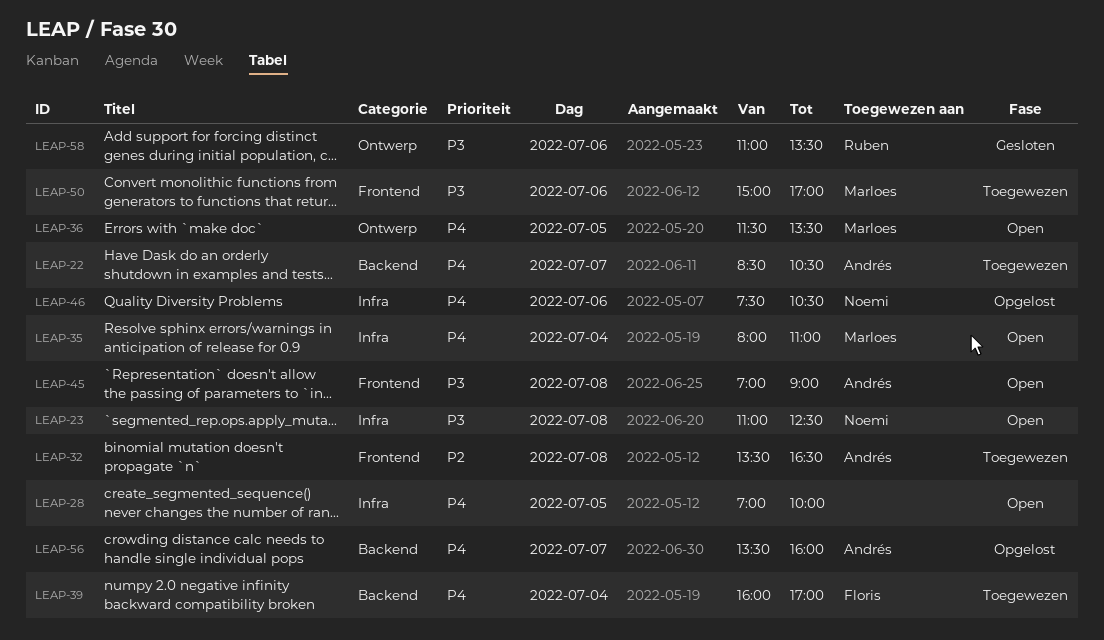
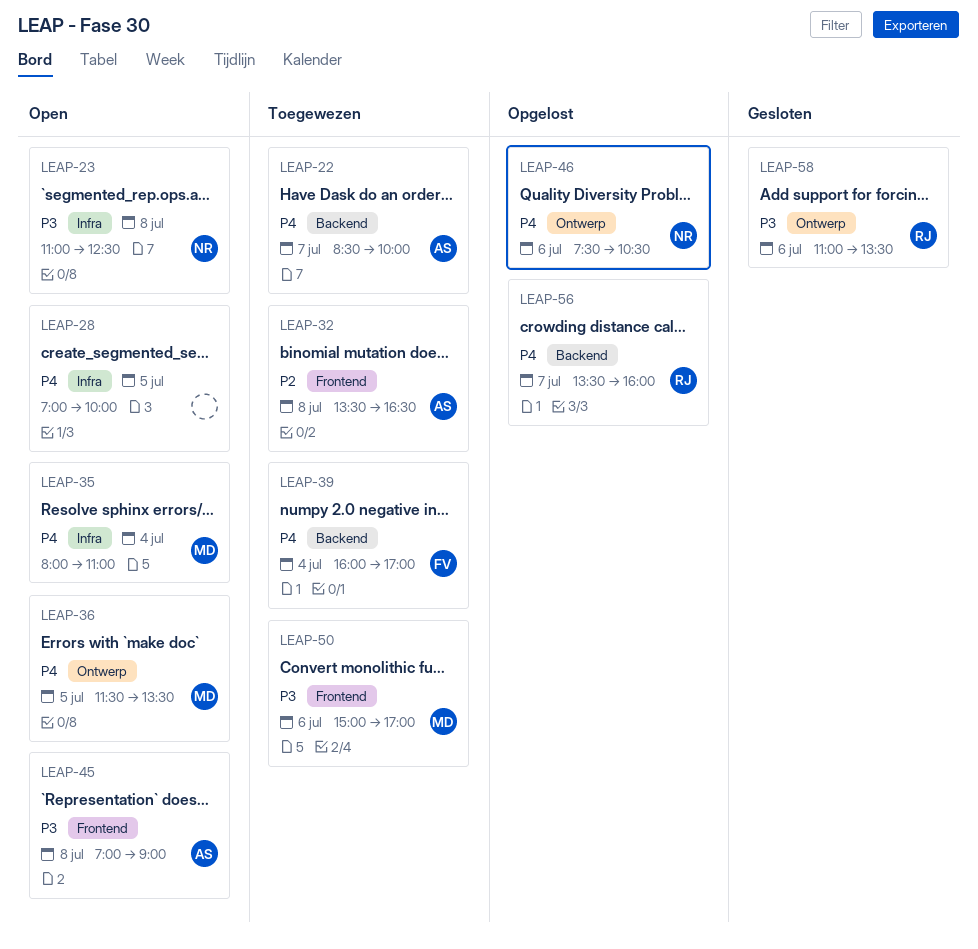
LEAP-22, ends: 10:30 -> 10:00
LEAP-46, label: Infra -> Ontwerp
LEAP-56, owner: Andrés -> Ruben

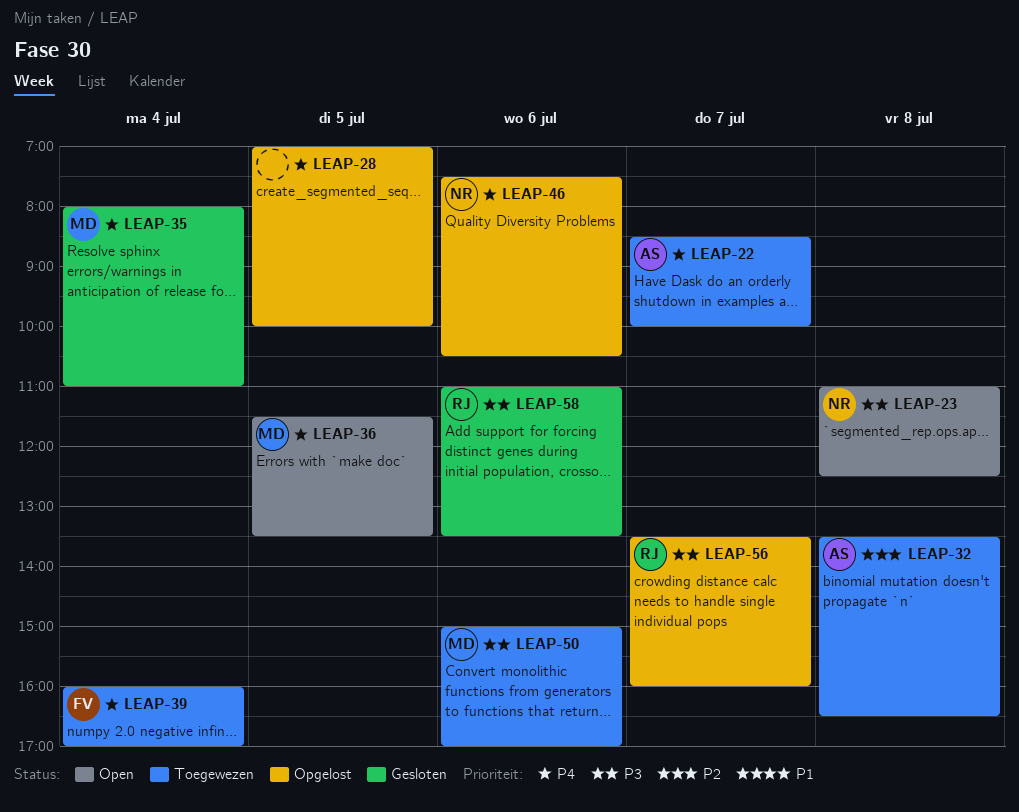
LEAP-28, status: Open -> Opgelost
LEAP-35, status: Open -> Gesloten
LEAP-45: present -> none
LEAP-56, priority: P4 -> P3

